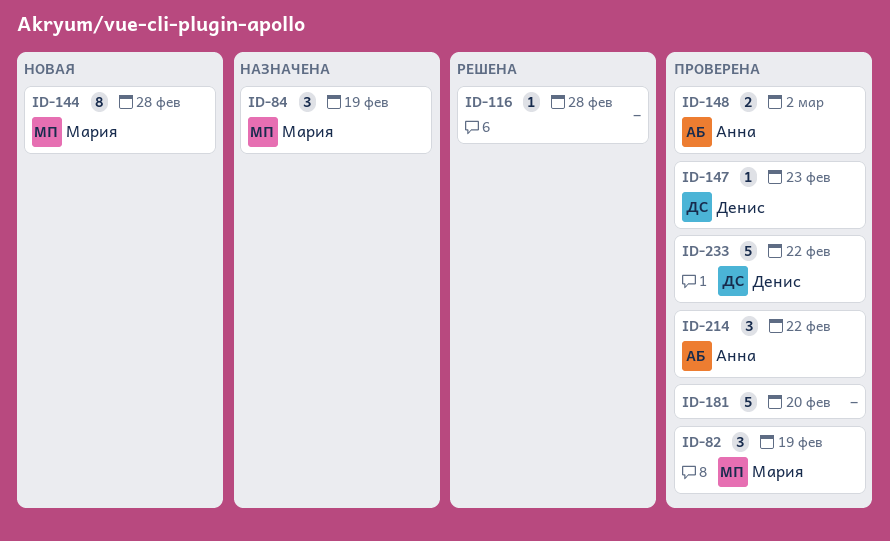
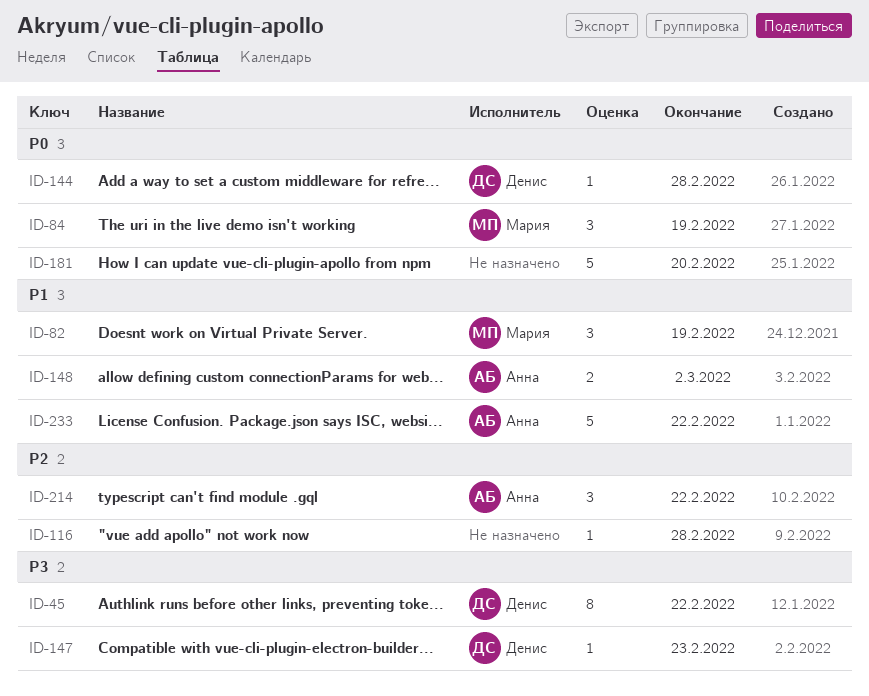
ID-45: none -> present
ID-144, owner: Мария -> Денис
ID-144, estimate: 8 -> 1
ID-233, owner: Денис -> Анна

